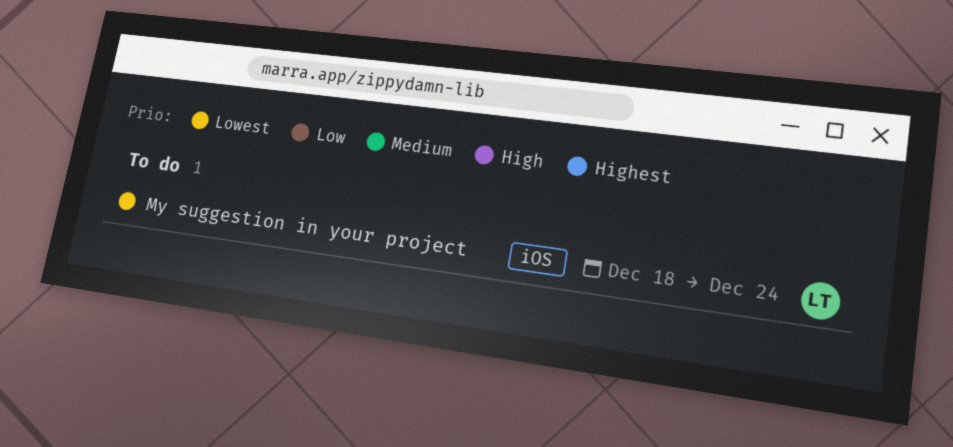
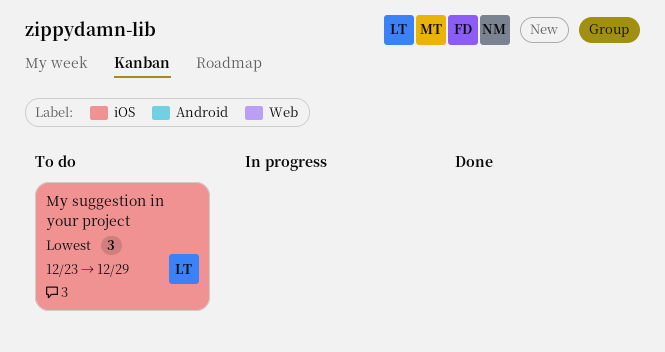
My suggestion in your project, start: Dec 18 -> Dec 23
My suggestion in your project, due: Dec 24 -> Dec 29

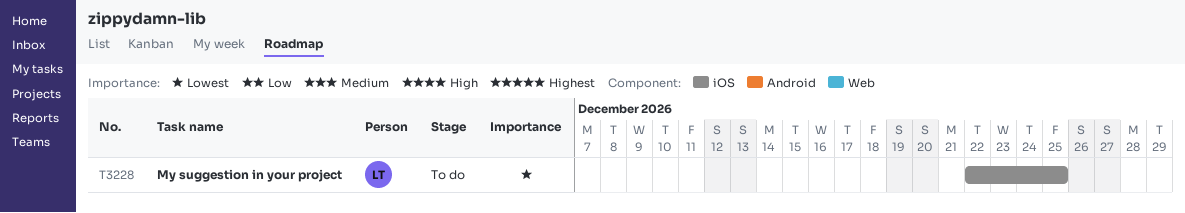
My suggestion in your project, start: Dec 23 -> Dec 22
My suggestion in your project, due: Dec 29 -> Dec 25

